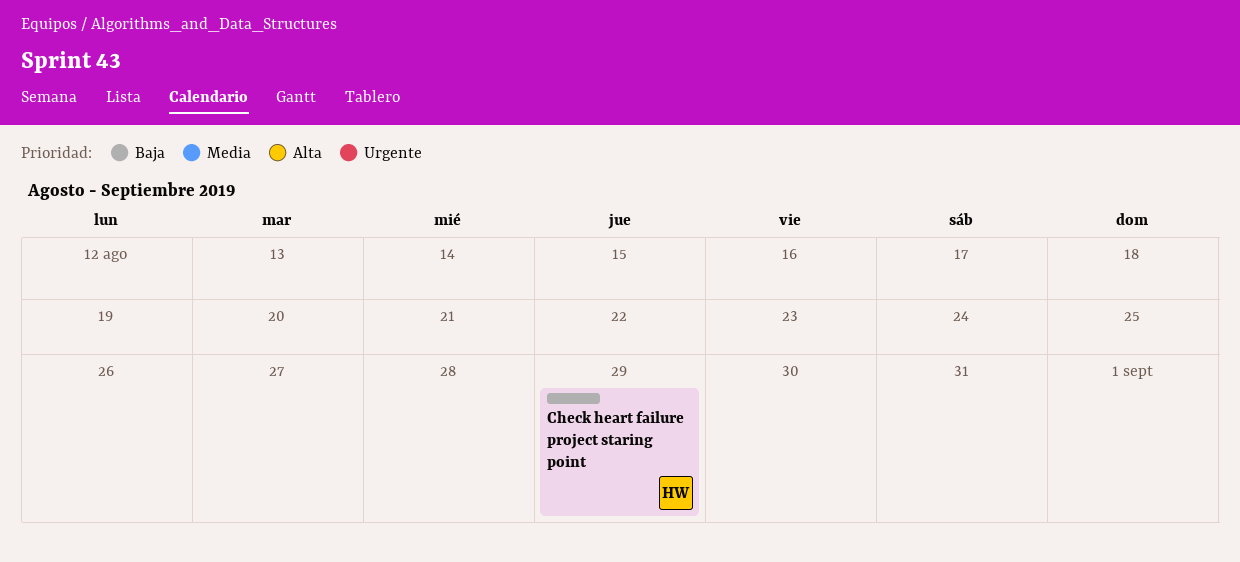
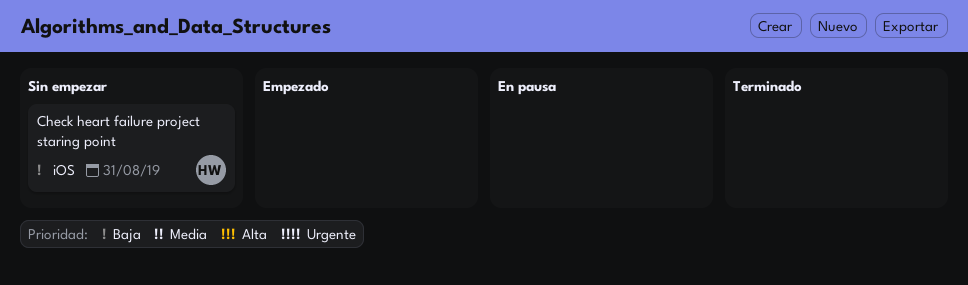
Check heart failure project staring point, due: Aug 29 -> Aug 31

